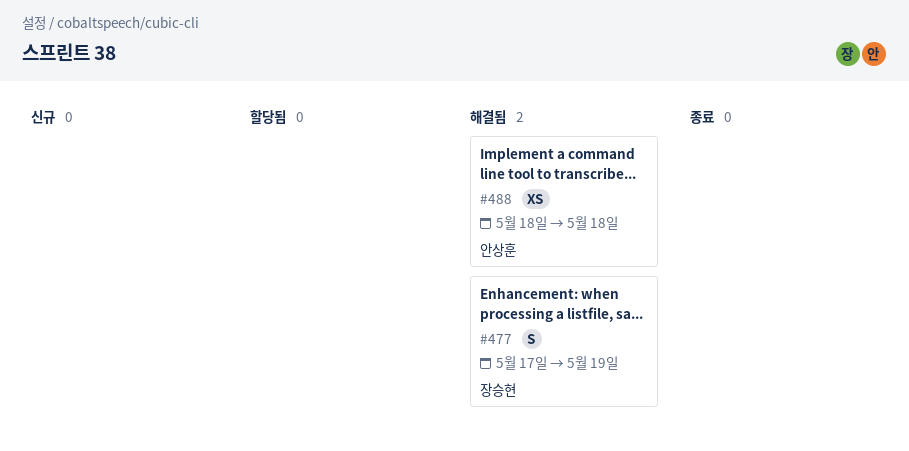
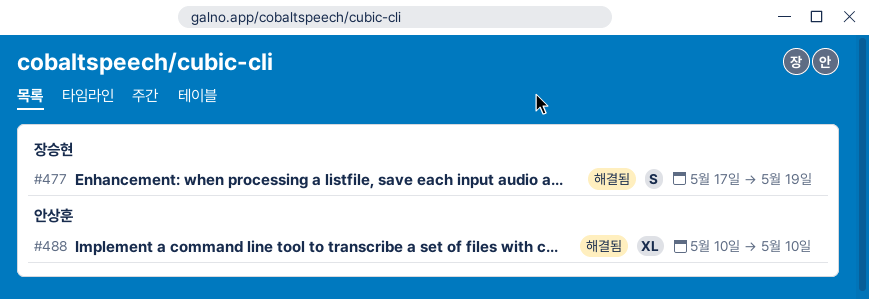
#488, estimate: XS -> XL
#488, start: May 18 -> May 10
#488, due: May 18 -> May 10

